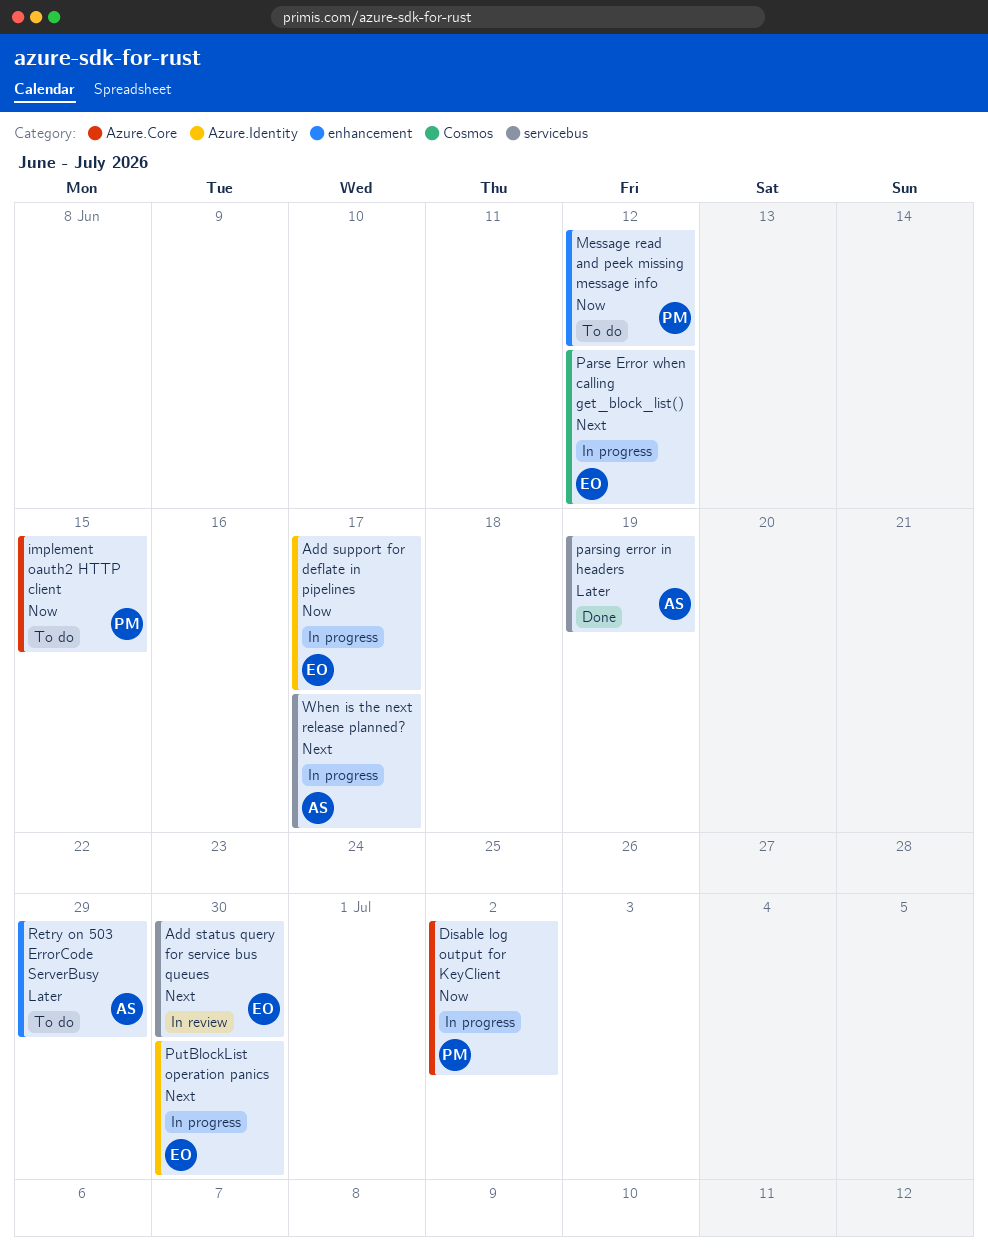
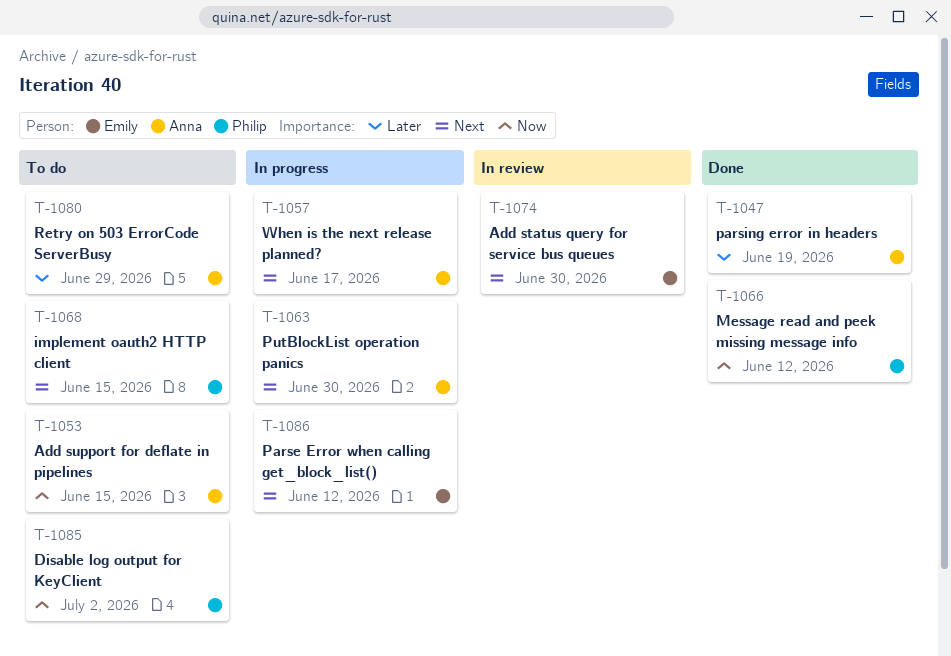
Add support for deflate in pipelines, status: In progress -> To do
Add support for deflate in pipelines, owner: Emily -> Anna
Add support for deflate in pipelines, due: Jun 17 -> Jun 15
Disable log output for KeyClient, status: In progress -> To do
implement oauth2 HTTP client, priority: Now -> Next
Message read and peek missing message info, status: To do -> Done
PutBlockList operation panics, owner: Emily -> Anna

